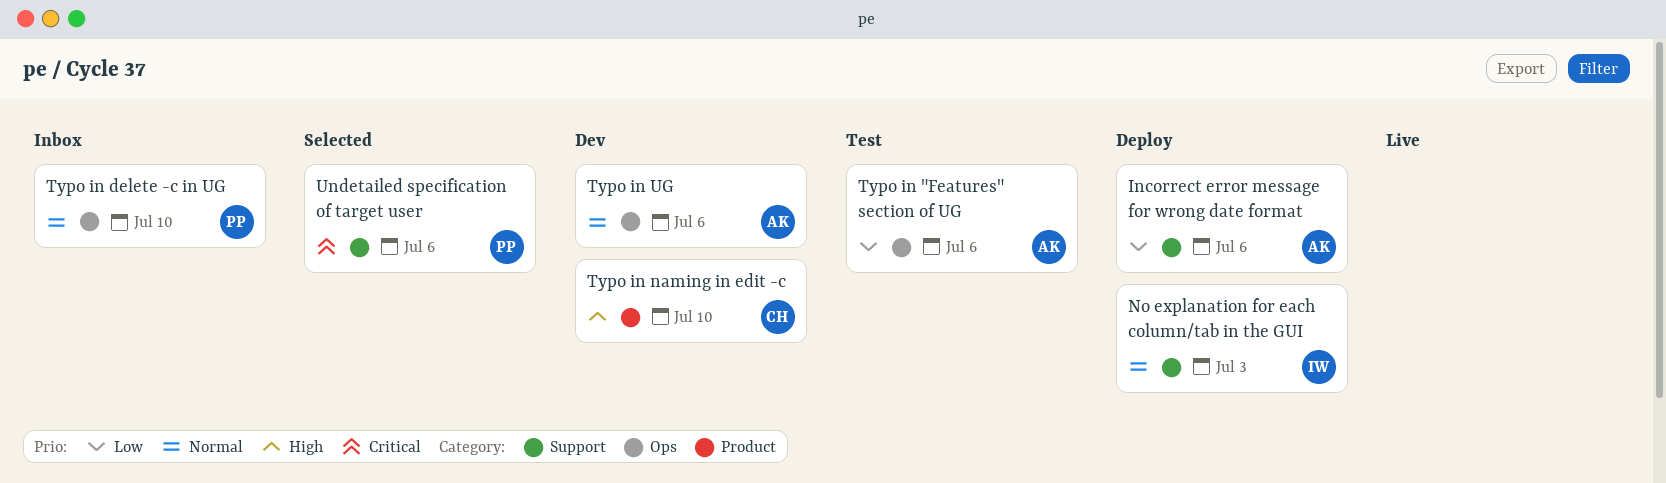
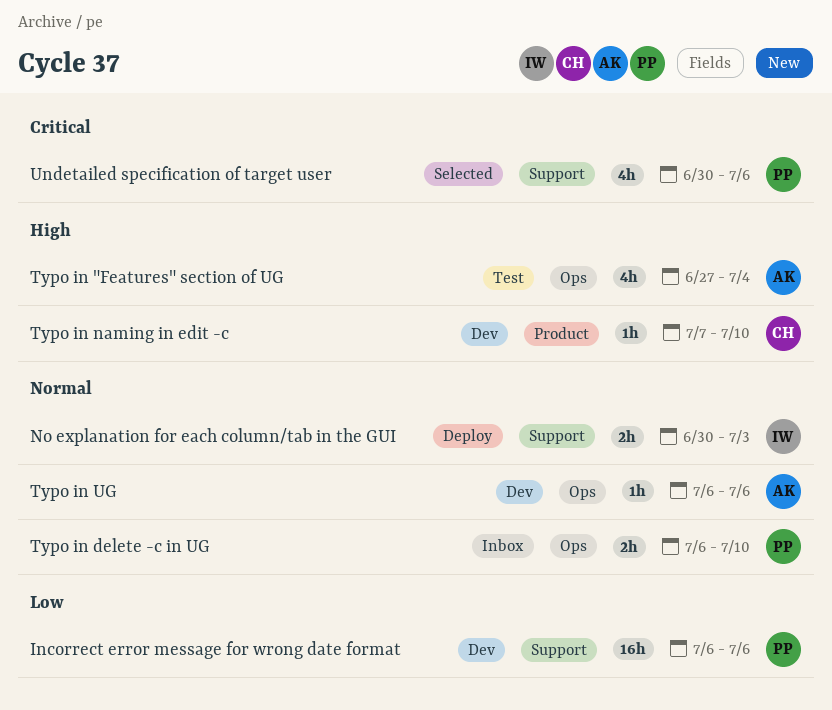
Incorrect error message for wrong date format, status: Deploy -> Dev
Incorrect error message for wrong date format, owner: AK -> PP
Typo in "Features" section of UG, priority: Low -> High
Typo in "Features" section of UG, due: Jul 6 -> Jul 4

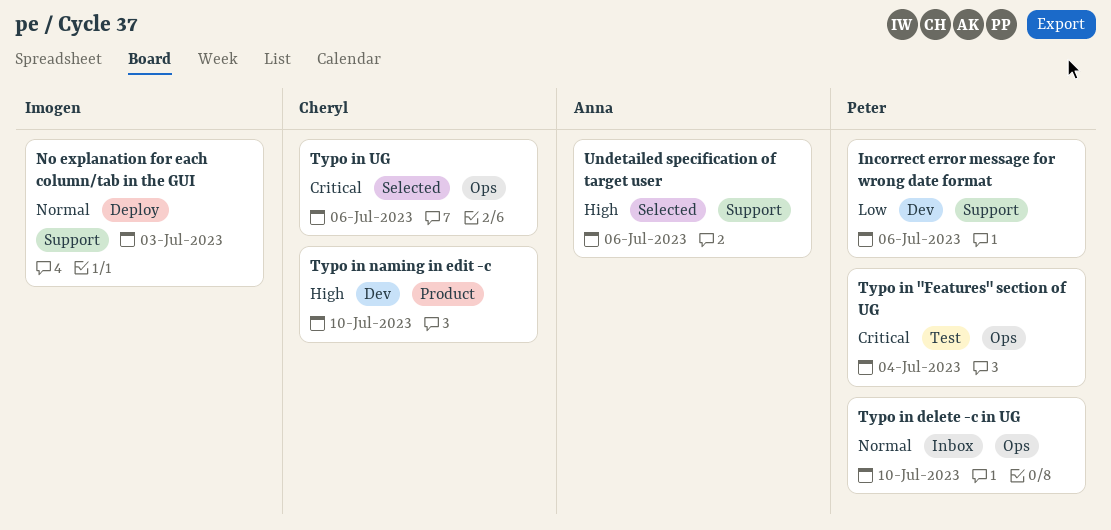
Typo in "Features" section of UG, owner: Anna -> Peter
Typo in "Features" section of UG, priority: High -> Critical
Typo in UG, status: Dev -> Selected
Typo in UG, owner: Anna -> Cheryl
Typo in UG, priority: Normal -> Critical
Undetailed specification of target user, owner: Peter -> Anna
Undetailed specification of target user, priority: Critical -> High

